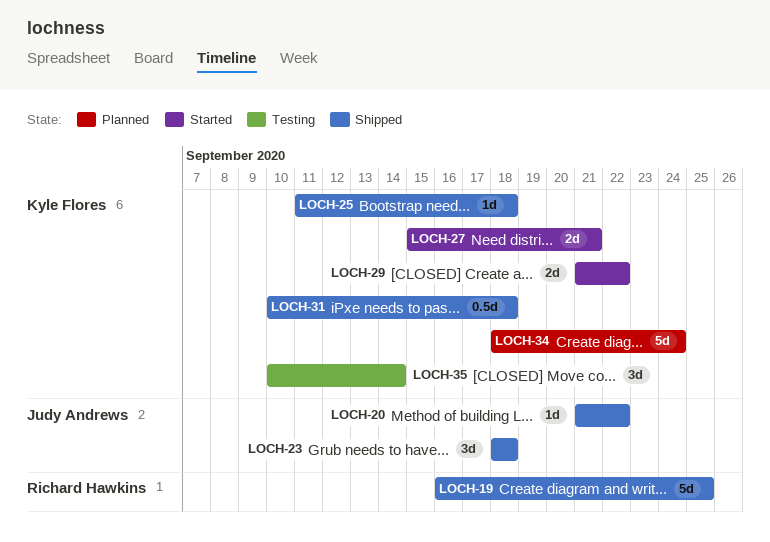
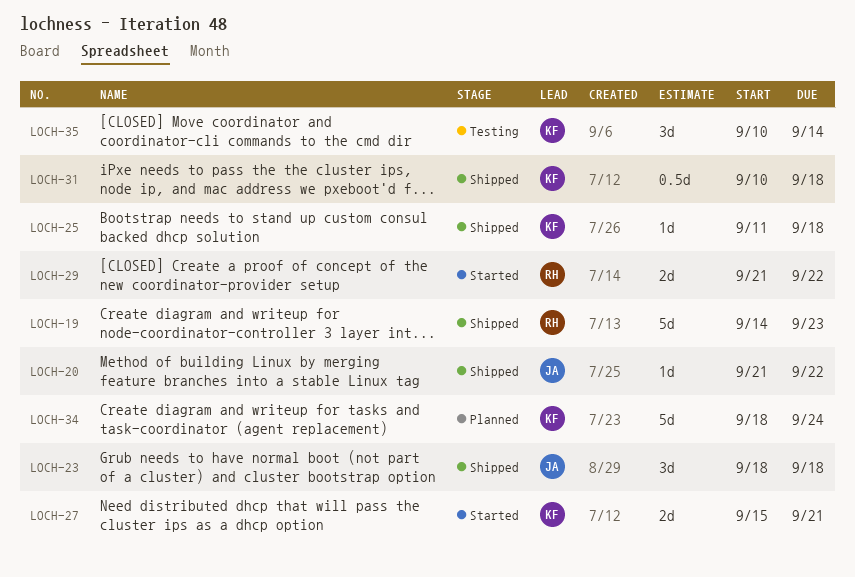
LOCH-19, start: Sep 16 -> Sep 14
LOCH-19, due: Sep 25 -> Sep 23
LOCH-29, owner: Kyle Flores -> Richard Hawkins

